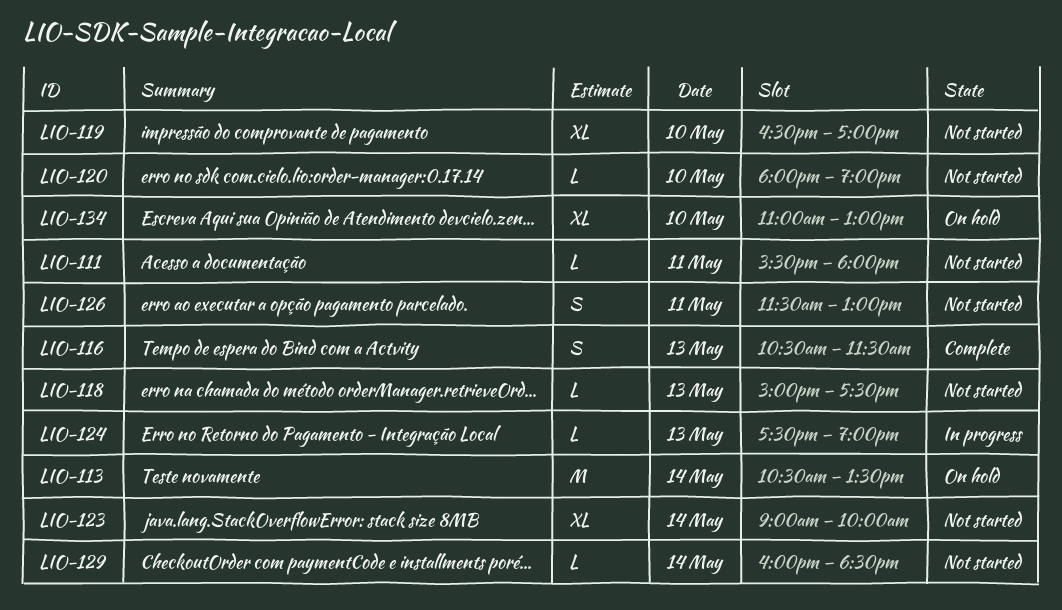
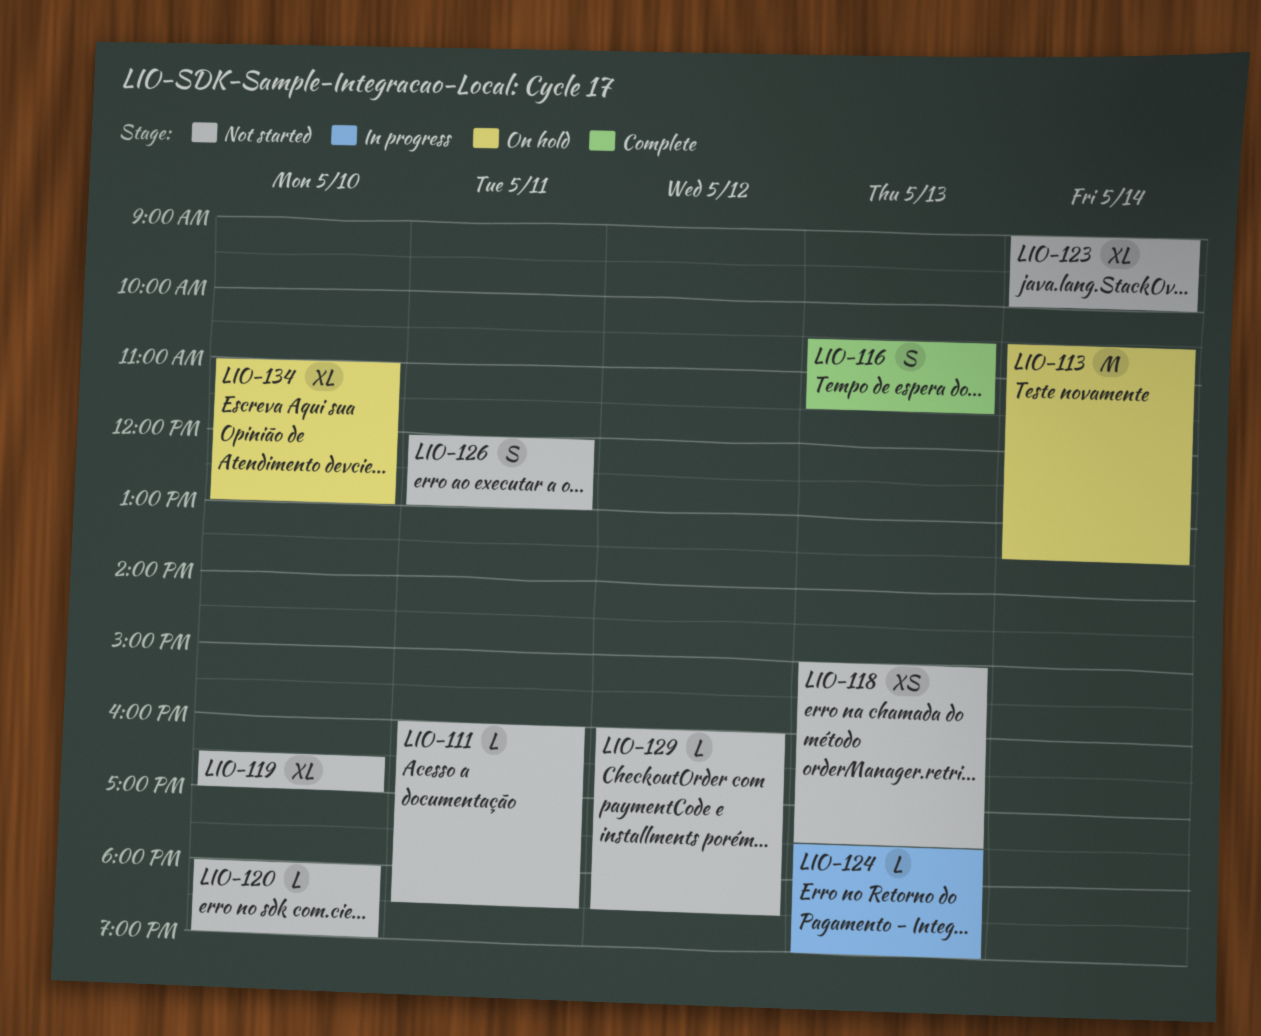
LIO-111, begins: 15:30 -> 16:00
LIO-111, ends: 18:00 -> 18:30
LIO-118, estimate: L -> XS
LIO-126, begins: 11:30 -> 12:00
LIO-129, day: May 14 -> May 12

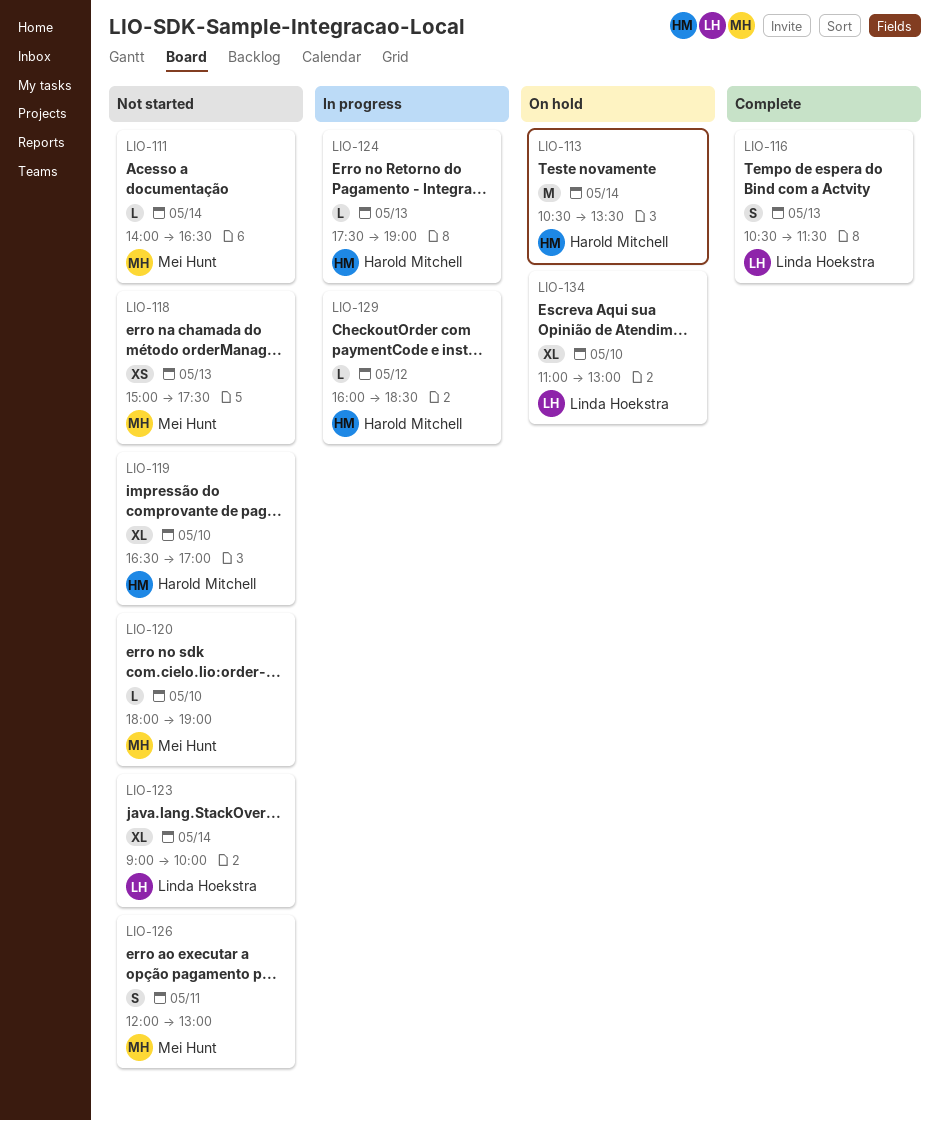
LIO-111, day: May 11 -> May 14
LIO-111, begins: 16:00 -> 14:00
LIO-111, ends: 18:30 -> 16:30
LIO-129, status: Not started -> In progress

